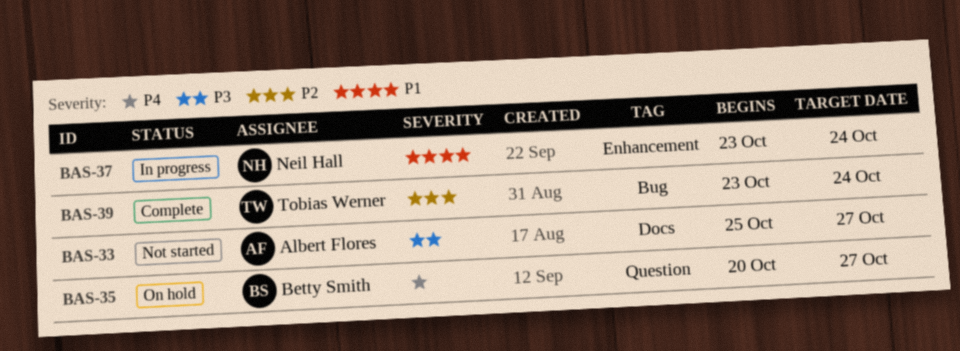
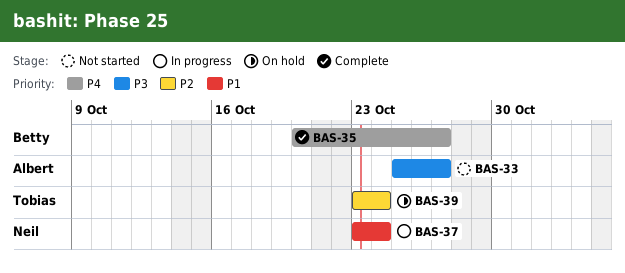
BAS-35, status: On hold -> Complete
BAS-39, status: Complete -> On hold

